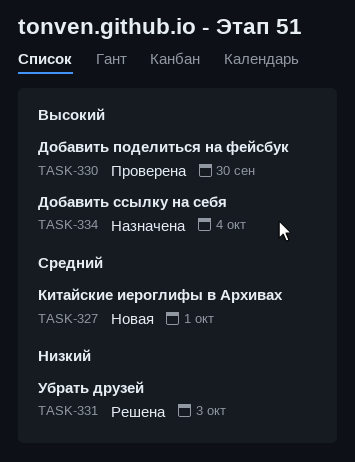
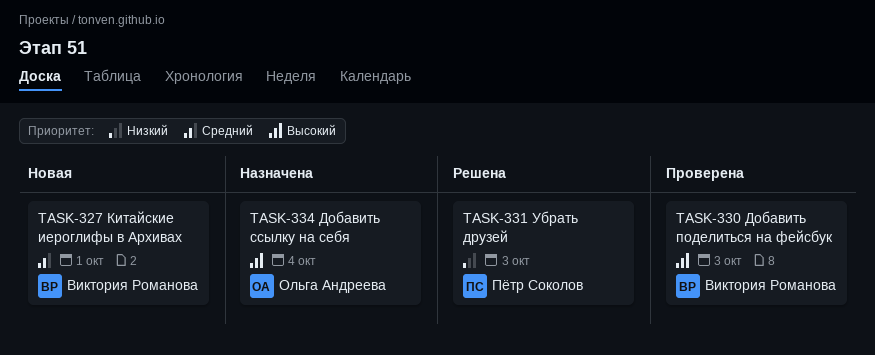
TASK-330, day: Sep 30 -> Oct 3

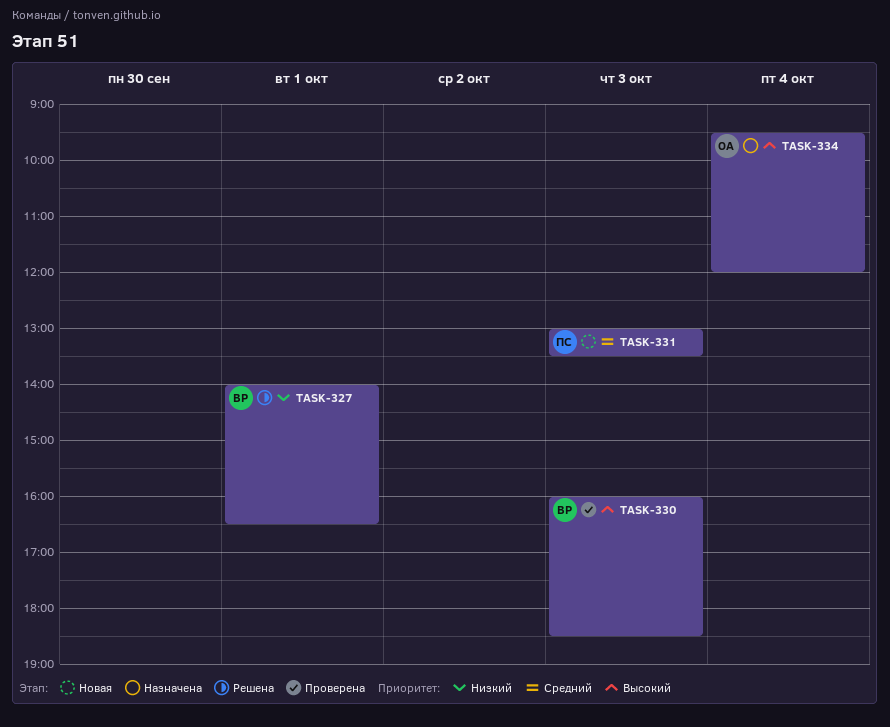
TASK-327, status: Новая -> Решена
TASK-327, priority: Средний -> Низкий
TASK-331, status: Решена -> Новая
TASK-331, priority: Низкий -> Средний

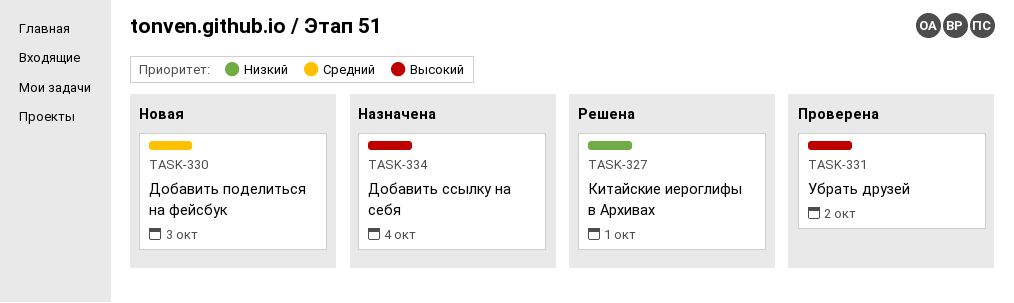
TASK-330, status: Проверена -> Новая
TASK-330, priority: Высокий -> Средний
TASK-331, status: Новая -> Проверена
TASK-331, priority: Средний -> Высокий
TASK-331, day: Oct 3 -> Oct 2

